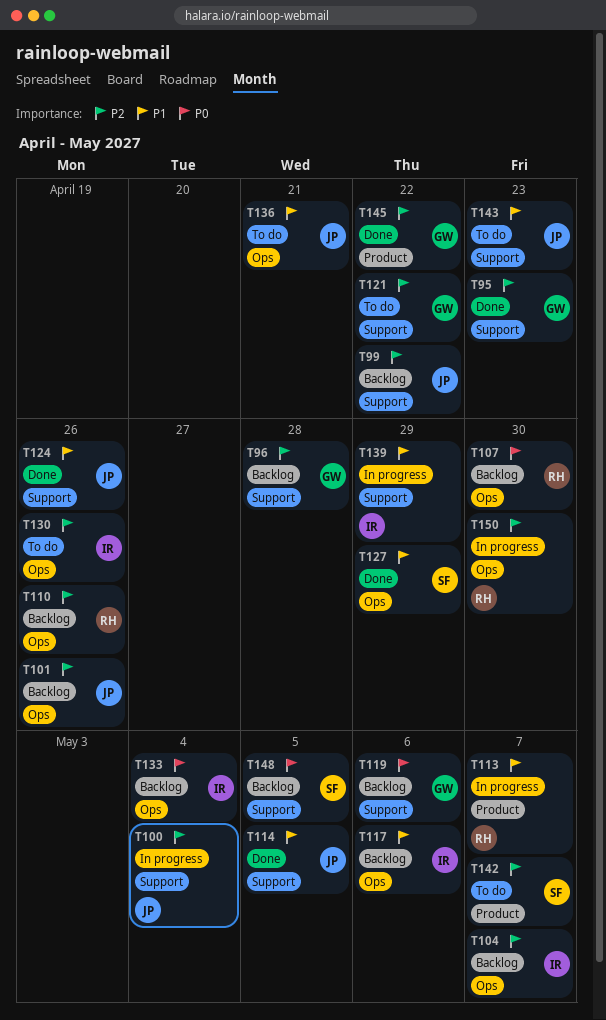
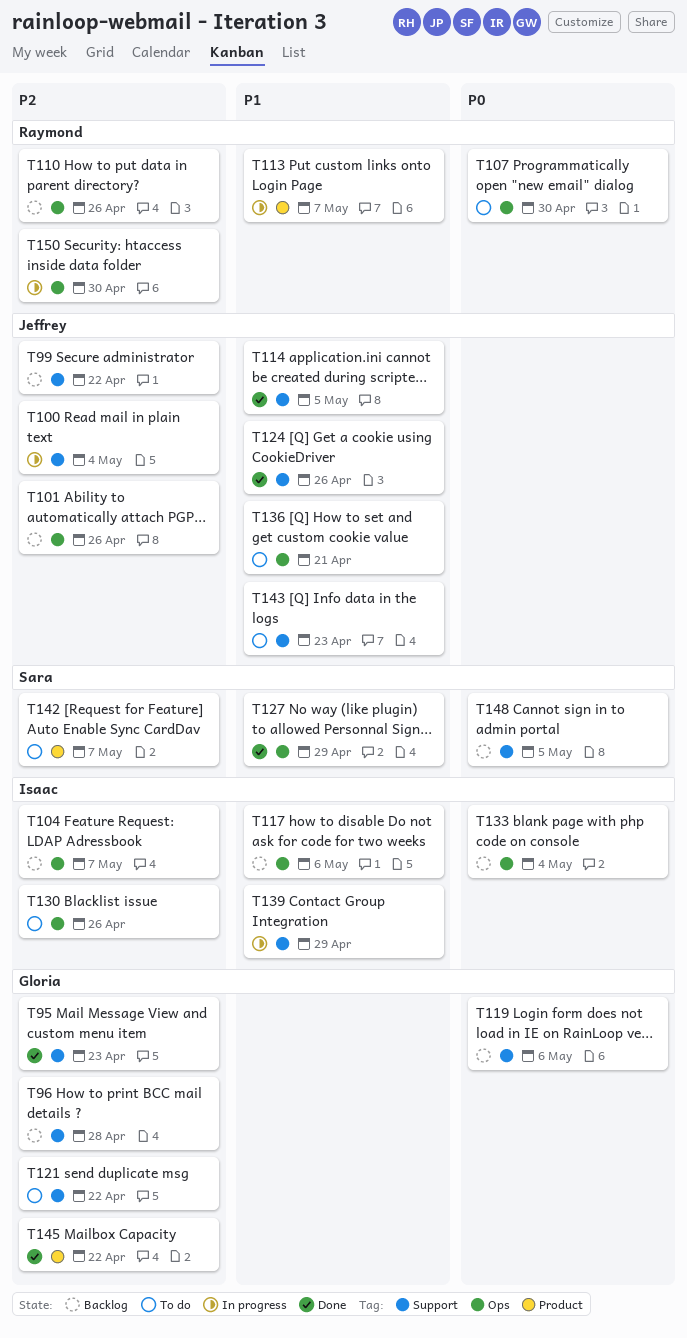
T107, status: Backlog -> To do

